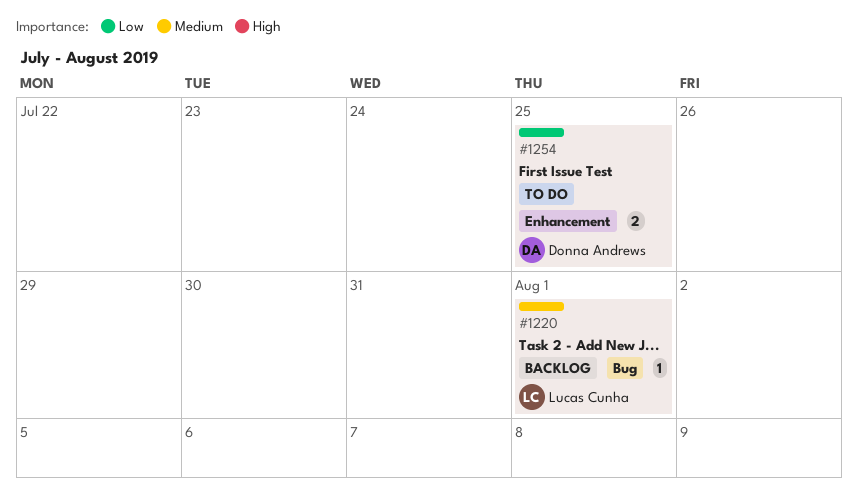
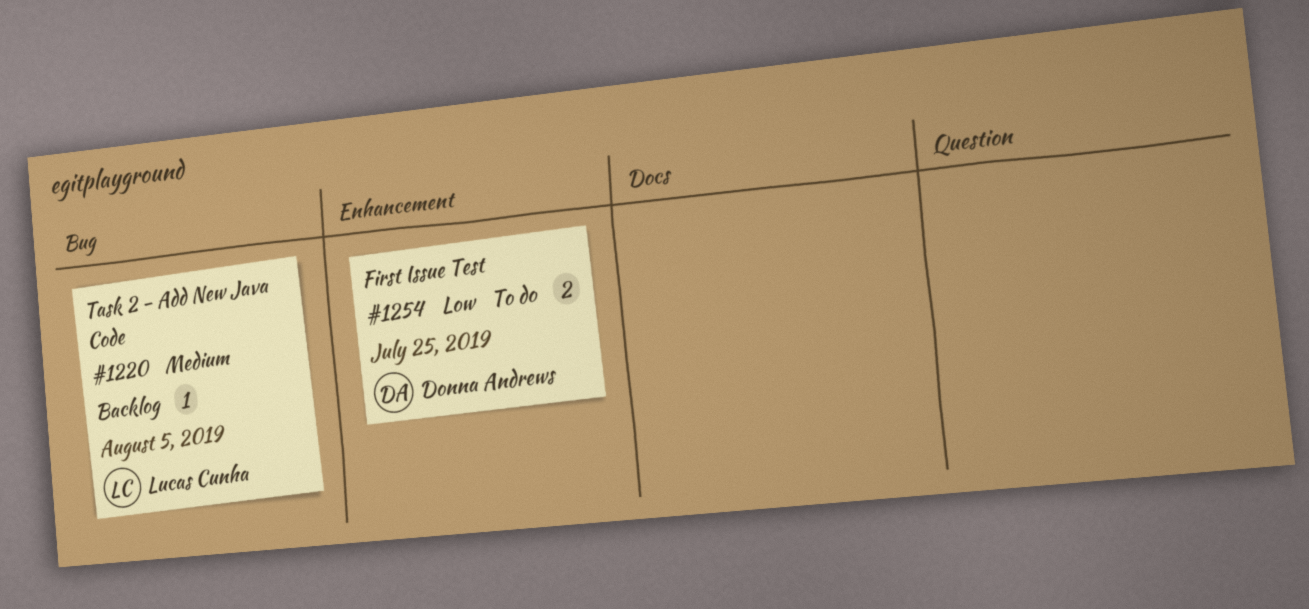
#1220, due: Aug 1 -> Aug 5

